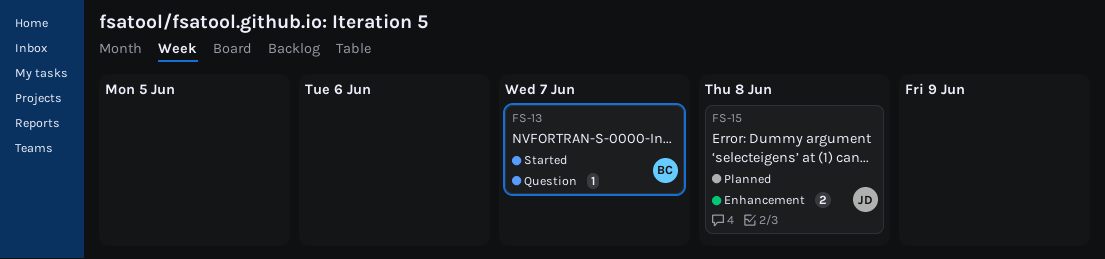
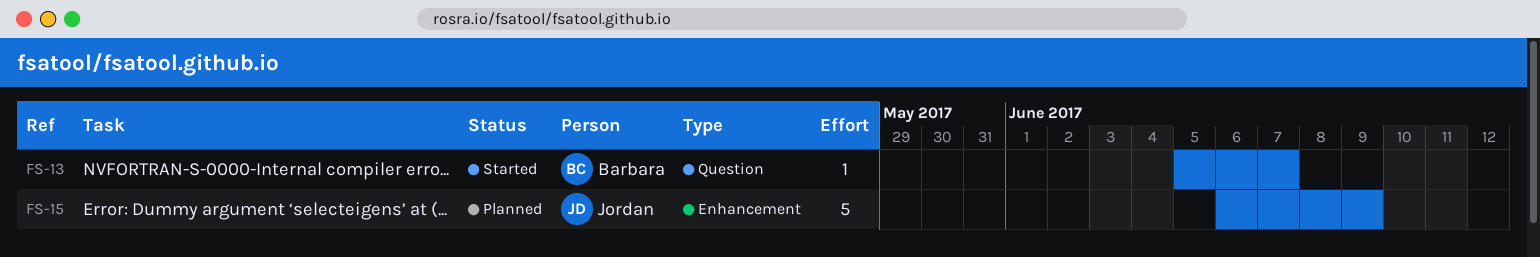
FS-15, estimate: 2 -> 5
FS-15, due: Jun 8 -> Jun 9

